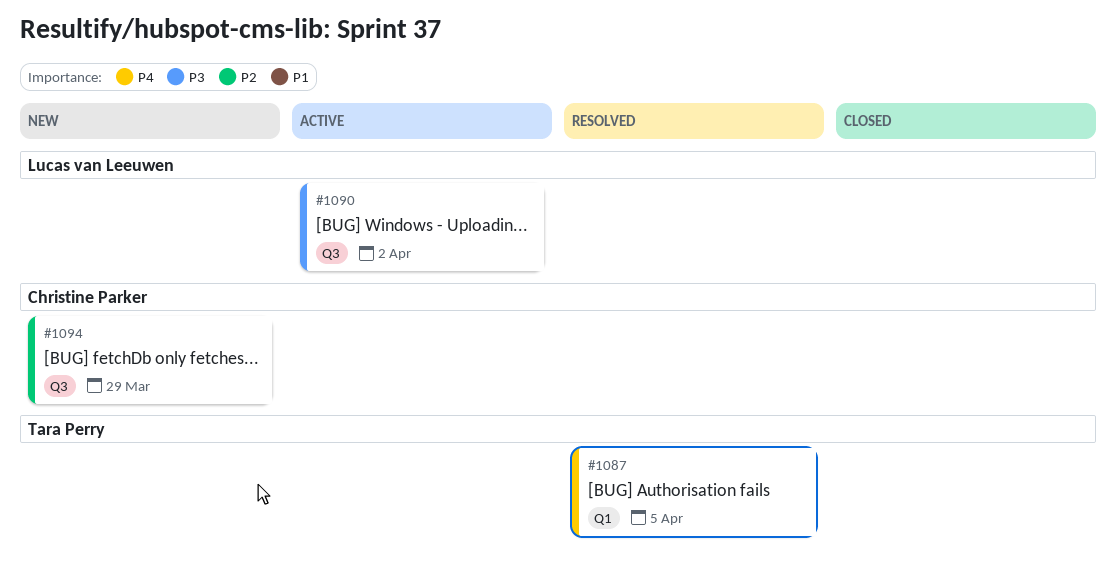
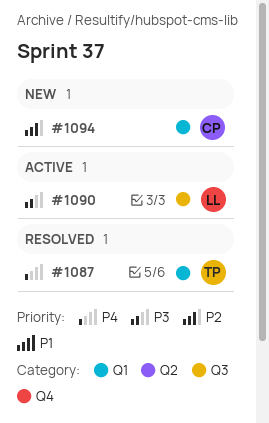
#1094, label: Q3 -> Q1

